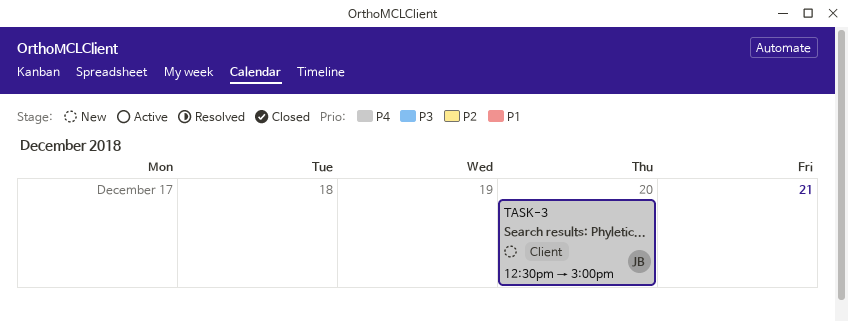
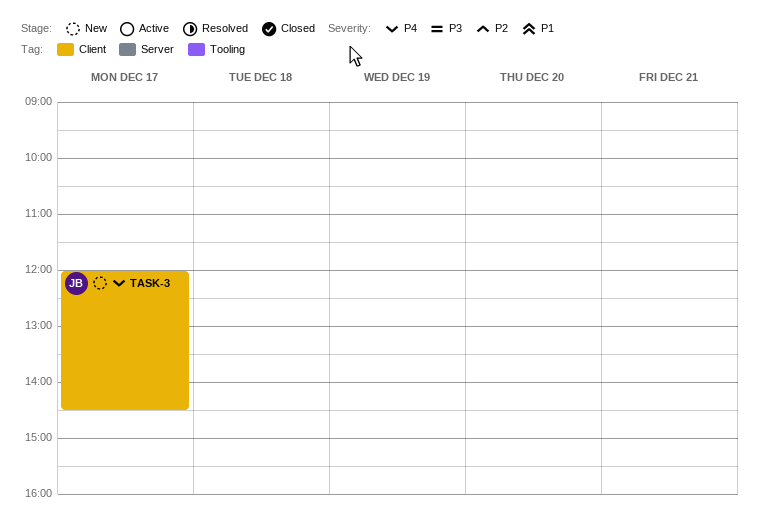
TASK-3, day: Dec 20 -> Dec 17
TASK-3, begins: 12:30 -> 12:00
TASK-3, ends: 15:00 -> 14:30

